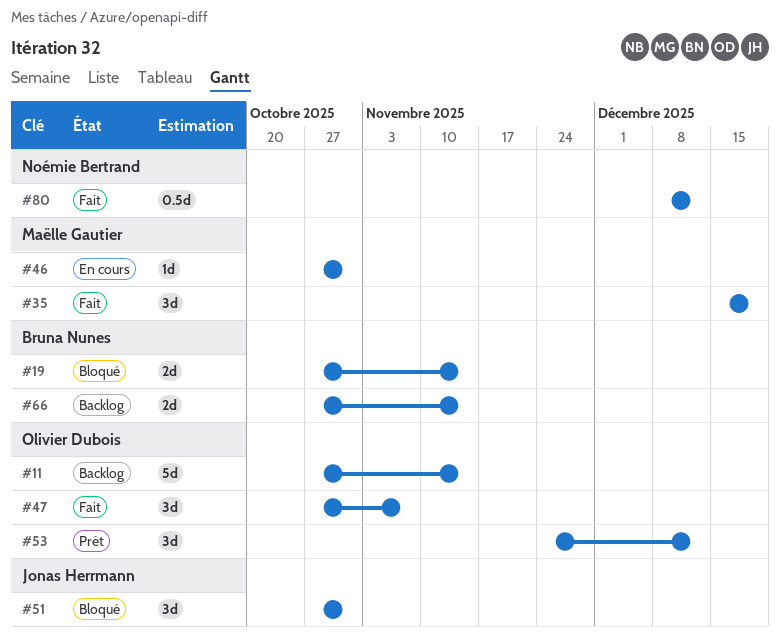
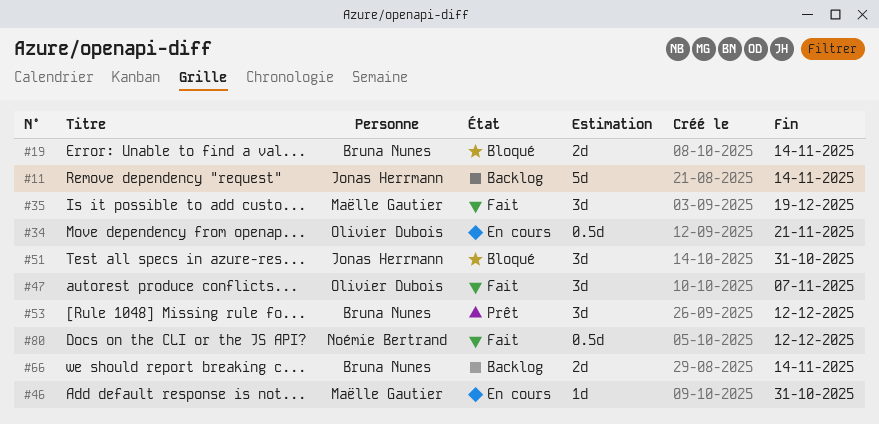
#11, owner: Olivier Dubois -> Jonas Herrmann
#34: none -> present
#53, owner: Olivier Dubois -> Bruna Nunes

